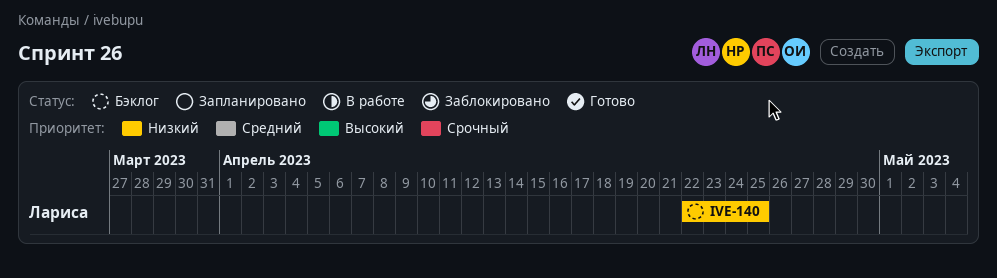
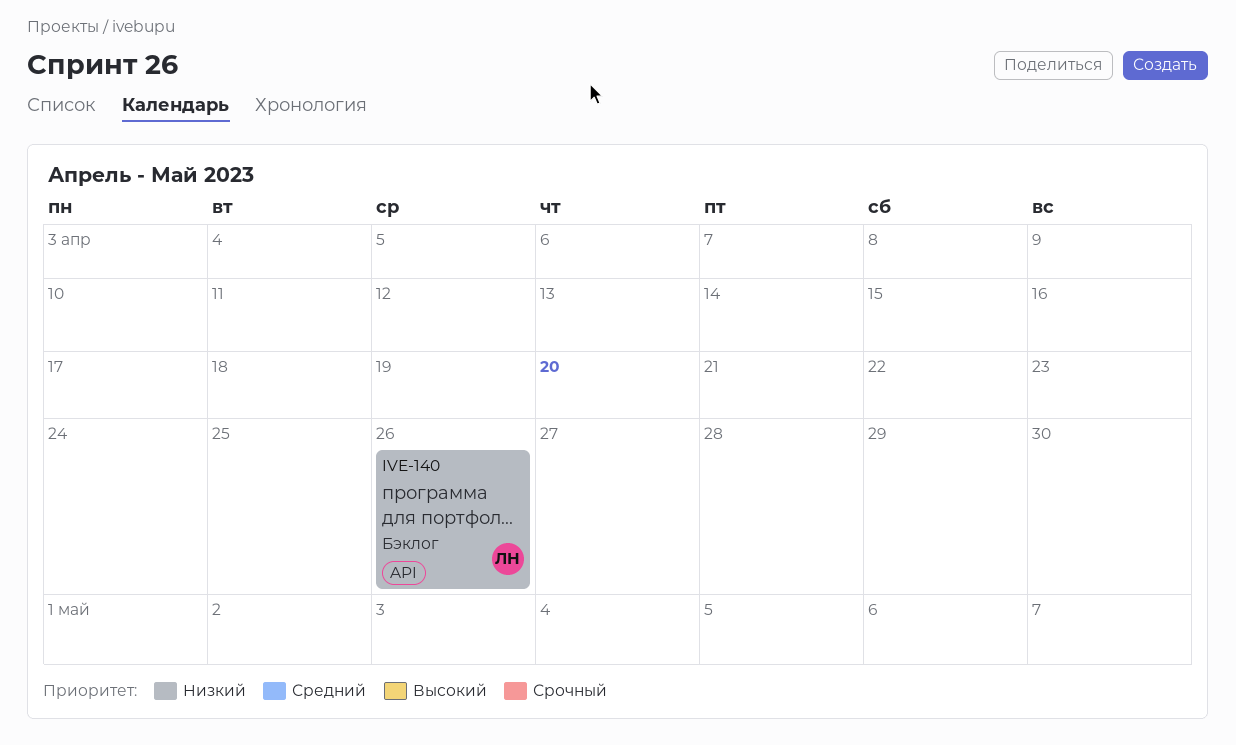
IVE-140, due: Apr 25 -> Apr 26

